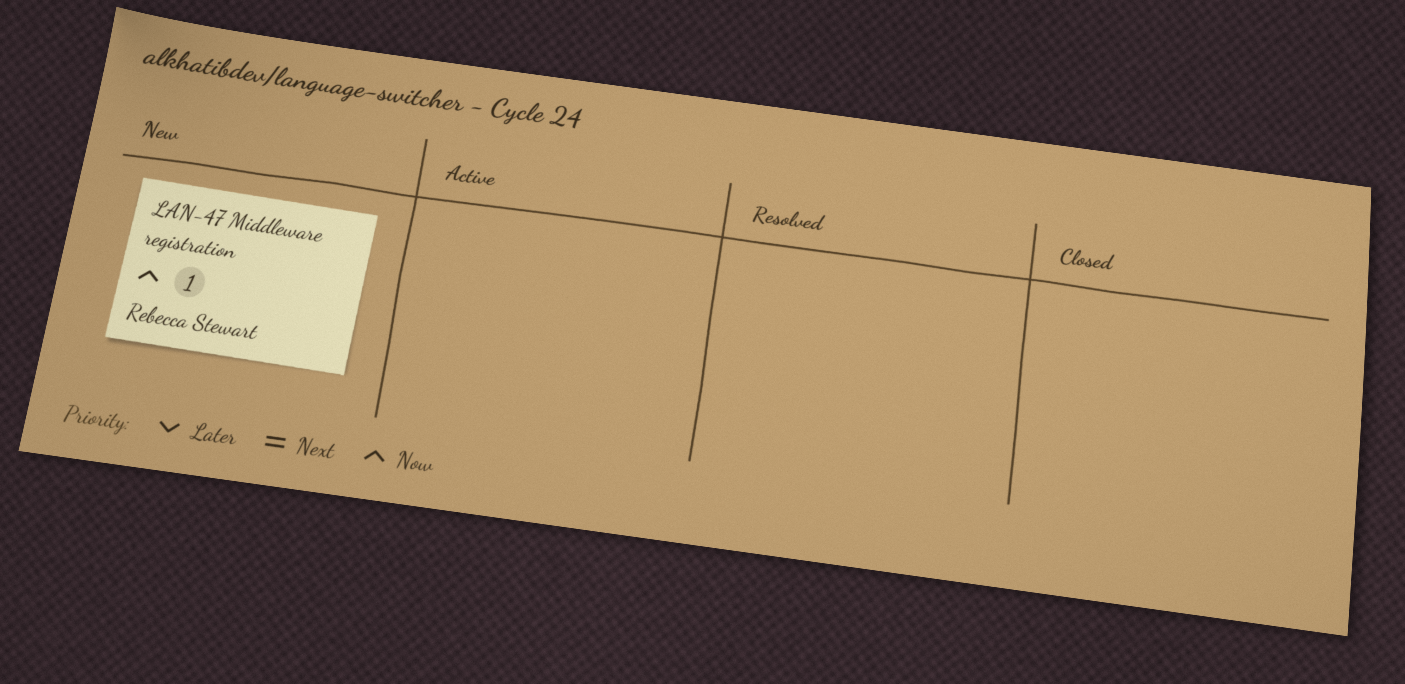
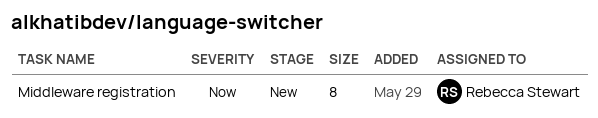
Middleware registration, estimate: 1 -> 8

